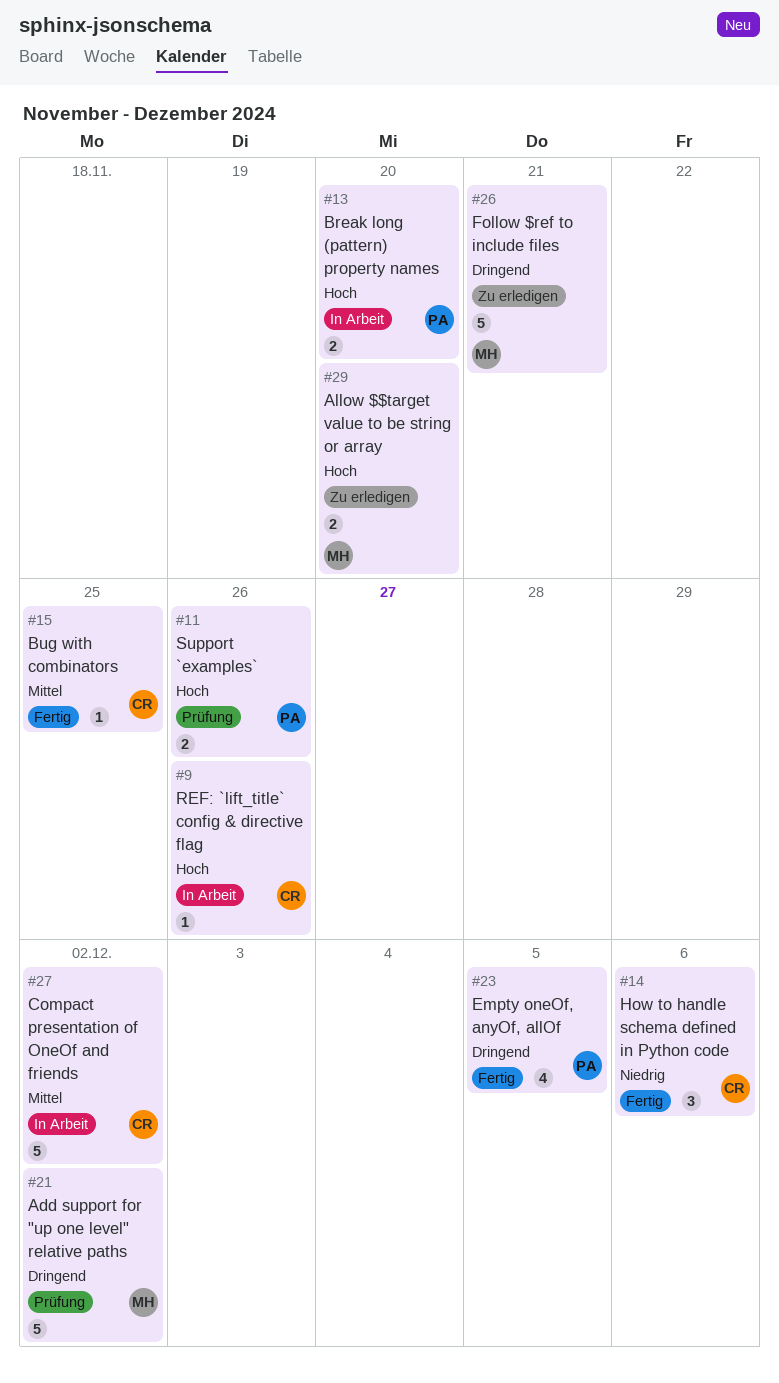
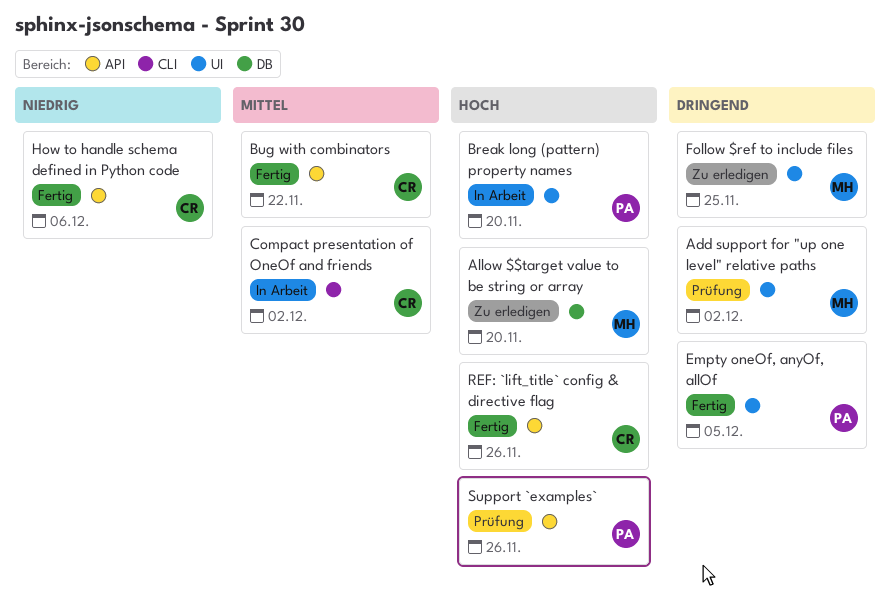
Bug with combinators, due: Nov 25 -> Nov 22
Follow $ref to include files, due: Nov 21 -> Nov 25
REF: `lift_title` config & directive flag, status: In Arbeit -> Fertig

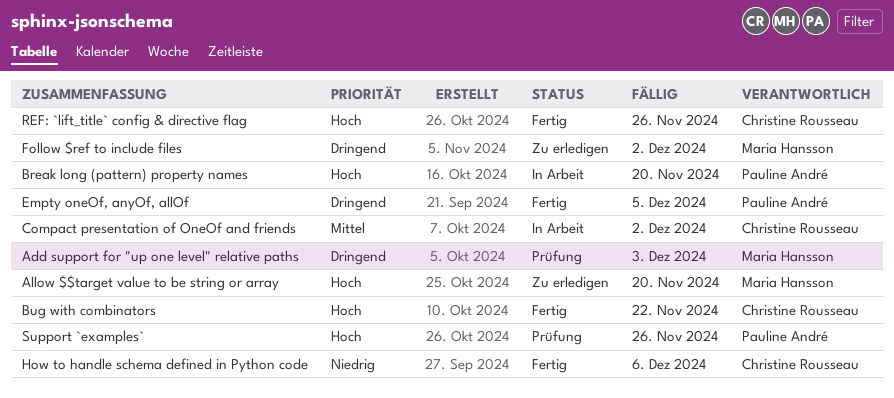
Add support for "up one level" relative paths, due: Dec 2 -> Dec 3
Bug with combinators, priority: Mittel -> Hoch
Follow $ref to include files, due: Nov 25 -> Dec 2

